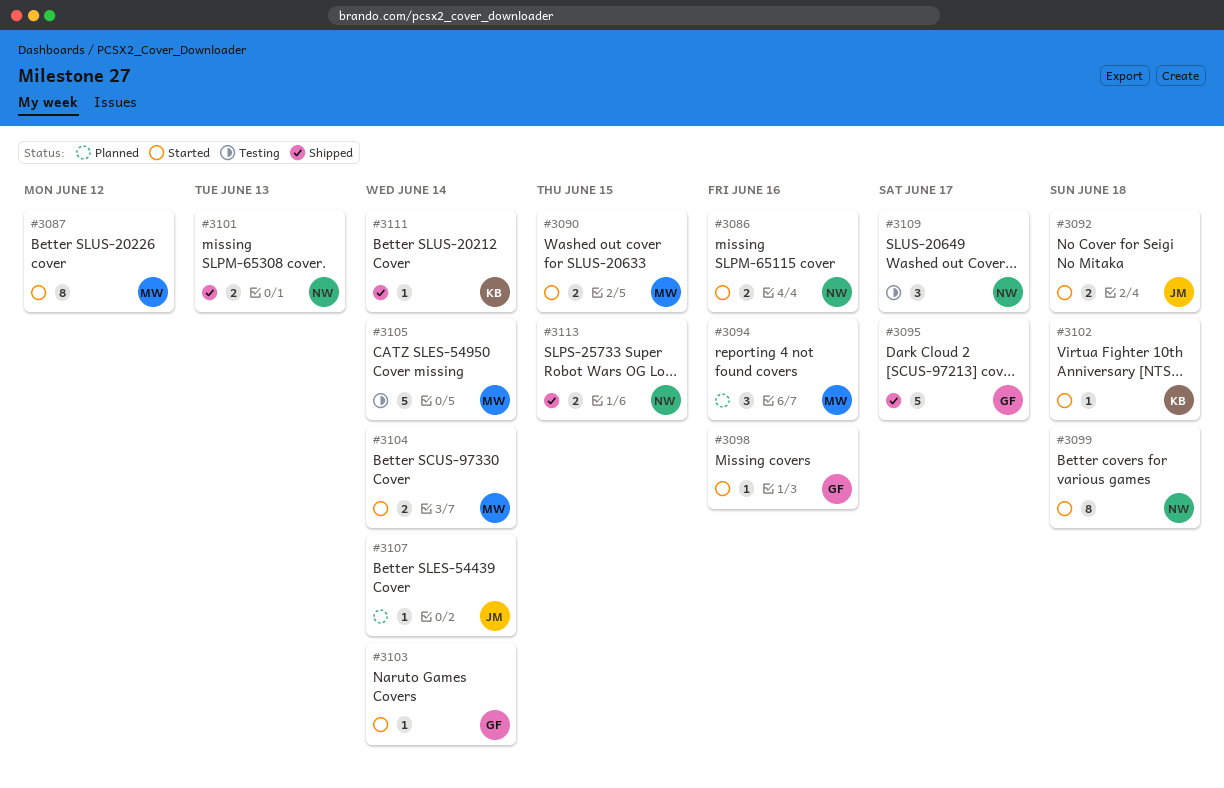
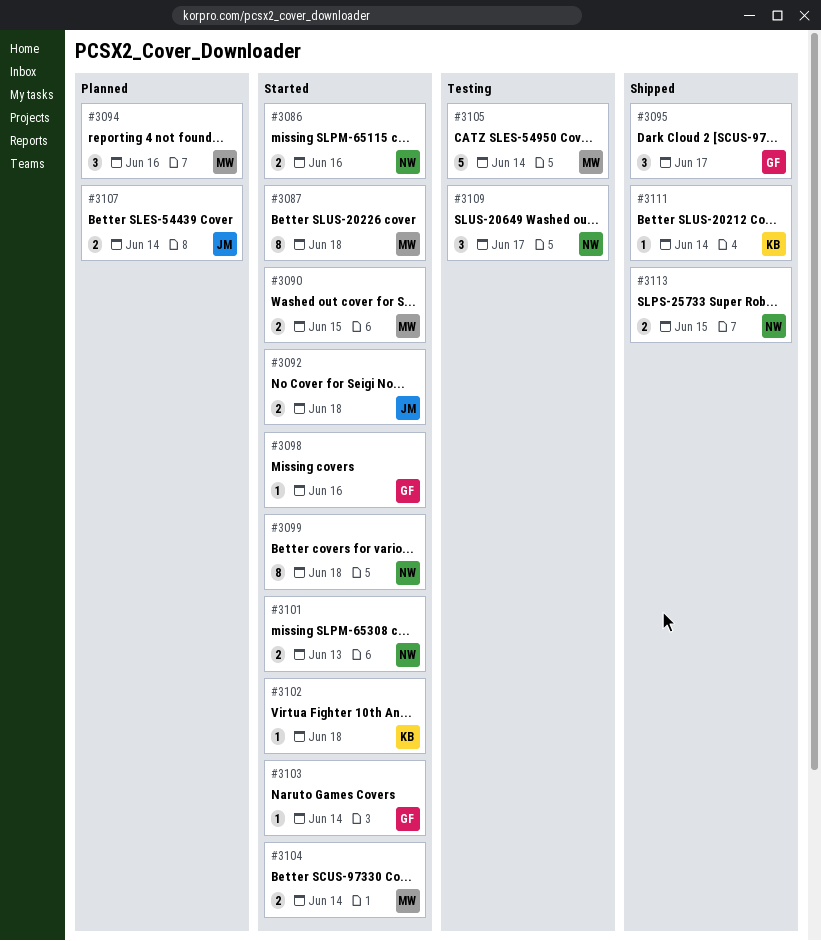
#3087, due: Jun 12 -> Jun 18
#3095, estimate: 5 -> 3
#3101, status: Shipped -> Started
#3107, estimate: 1 -> 2

